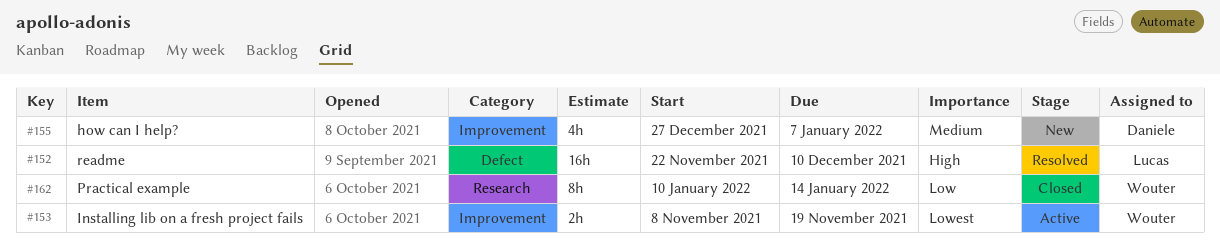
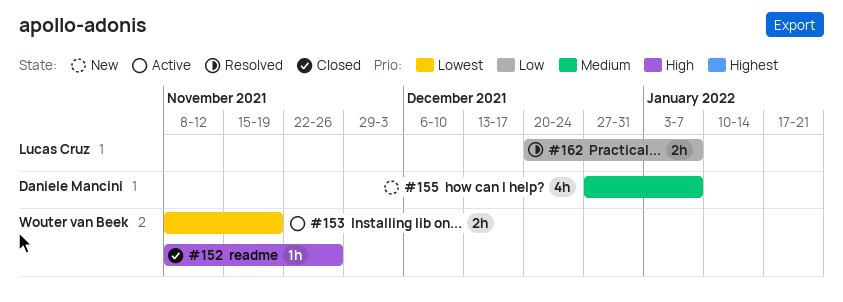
#152, status: Resolved -> Closed
#152, owner: Lucas Cruz -> Wouter van Beek
#152, estimate: 16h -> 1h
#152, start: Nov 22 -> Nov 8
#152, due: Dec 10 -> Nov 26
#162, status: Closed -> Resolved
#162, owner: Wouter van Beek -> Lucas Cruz
#162, estimate: 8h -> 2h
#162, start: Jan 10 -> Dec 20
#162, due: Jan 14 -> Jan 7

